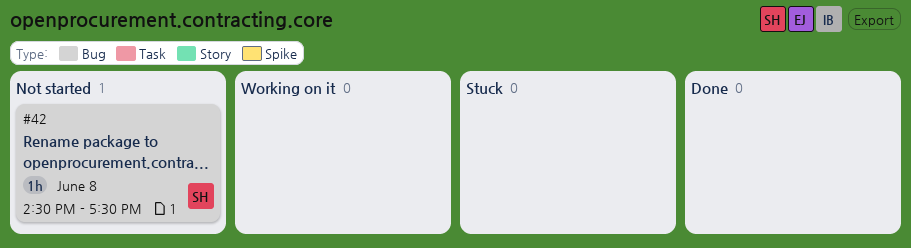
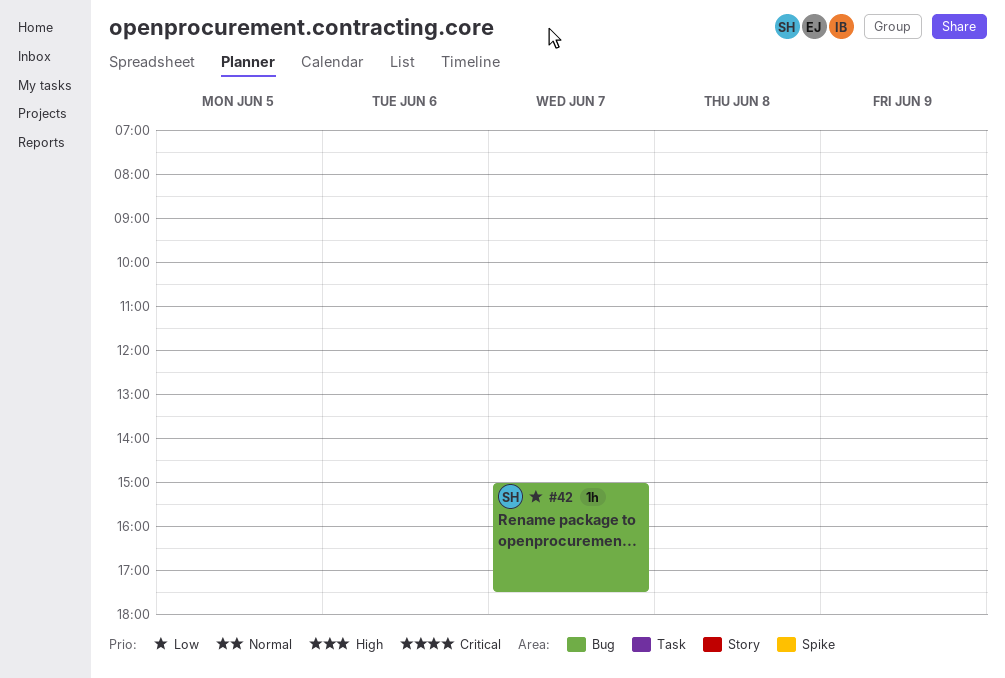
#42, day: Jun 8 -> Jun 7
#42, begins: 14:30 -> 15:00

